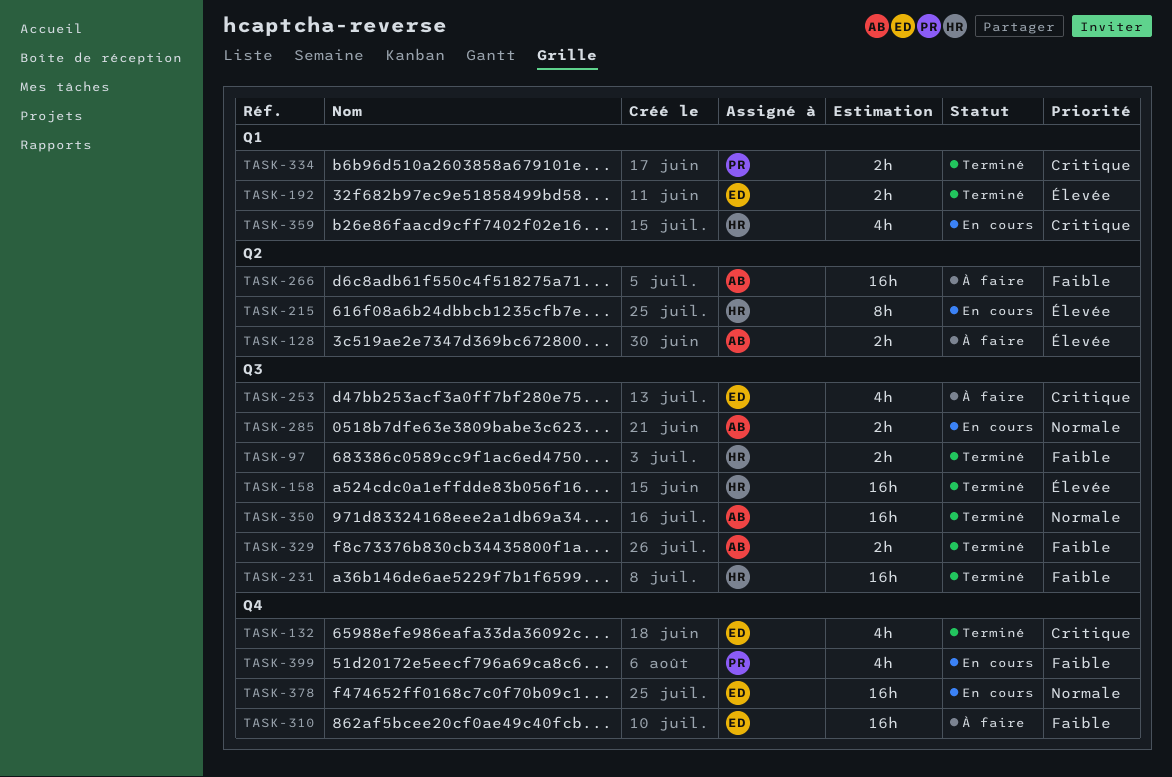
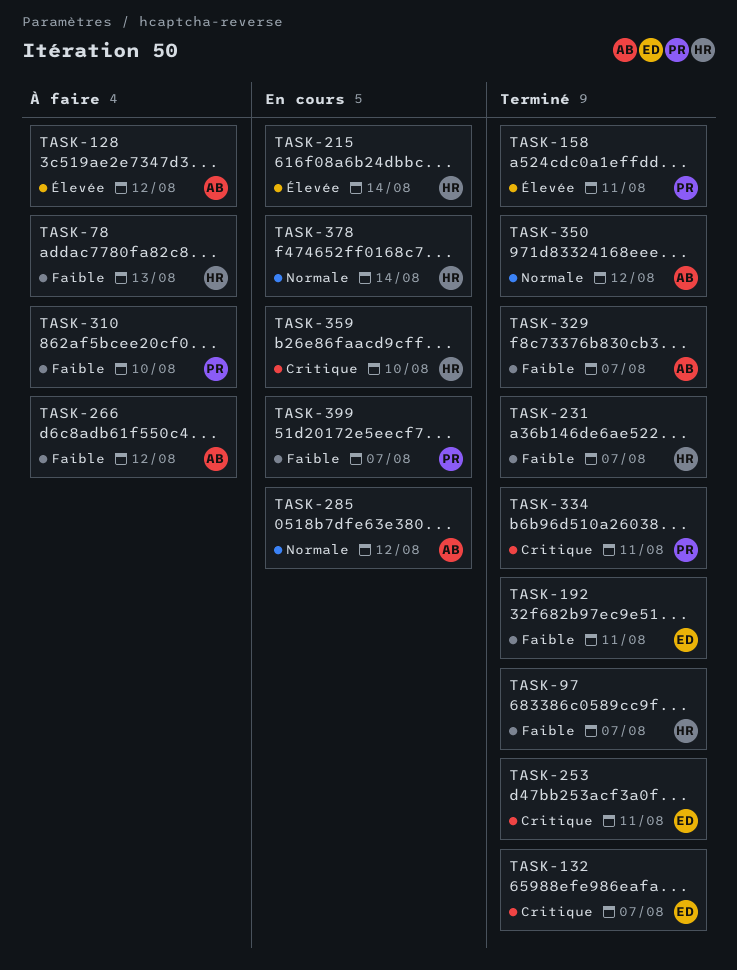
TASK-78: none -> present
TASK-158, owner: HR -> PR
TASK-192, priority: Élevée -> Faible
TASK-253, status: À faire -> Terminé
TASK-310, owner: ED -> PR
TASK-378, owner: ED -> HR

